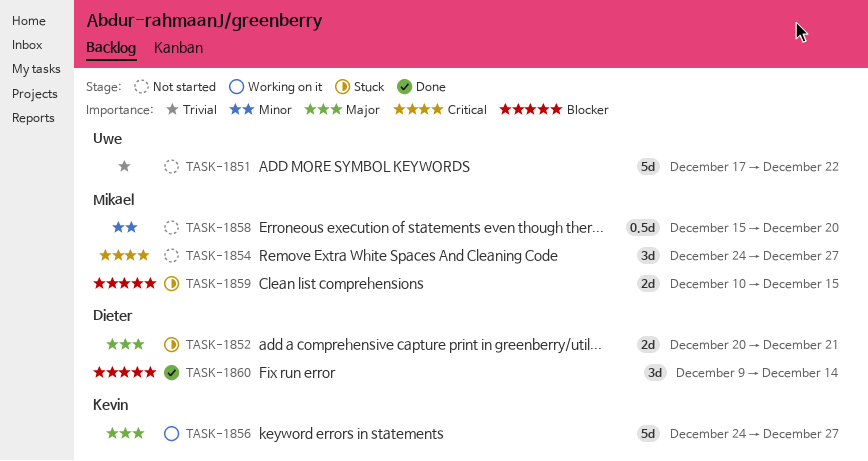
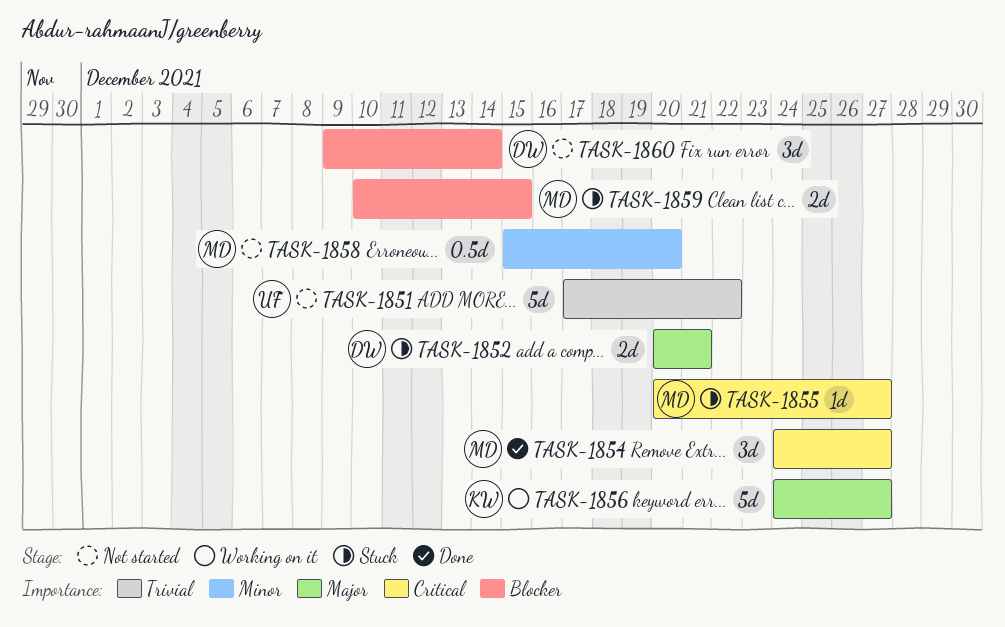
TASK-1854, status: Not started -> Done
TASK-1855: none -> present
TASK-1860, status: Done -> Not started

